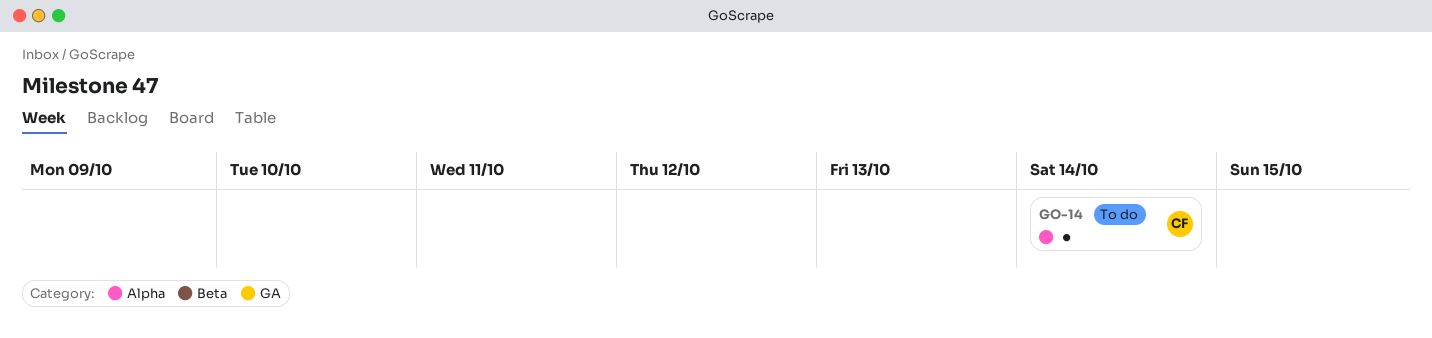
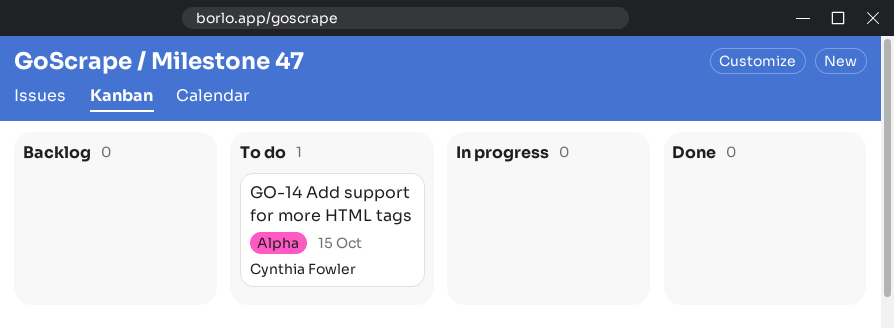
GO-14, due: Oct 14 -> Oct 15

